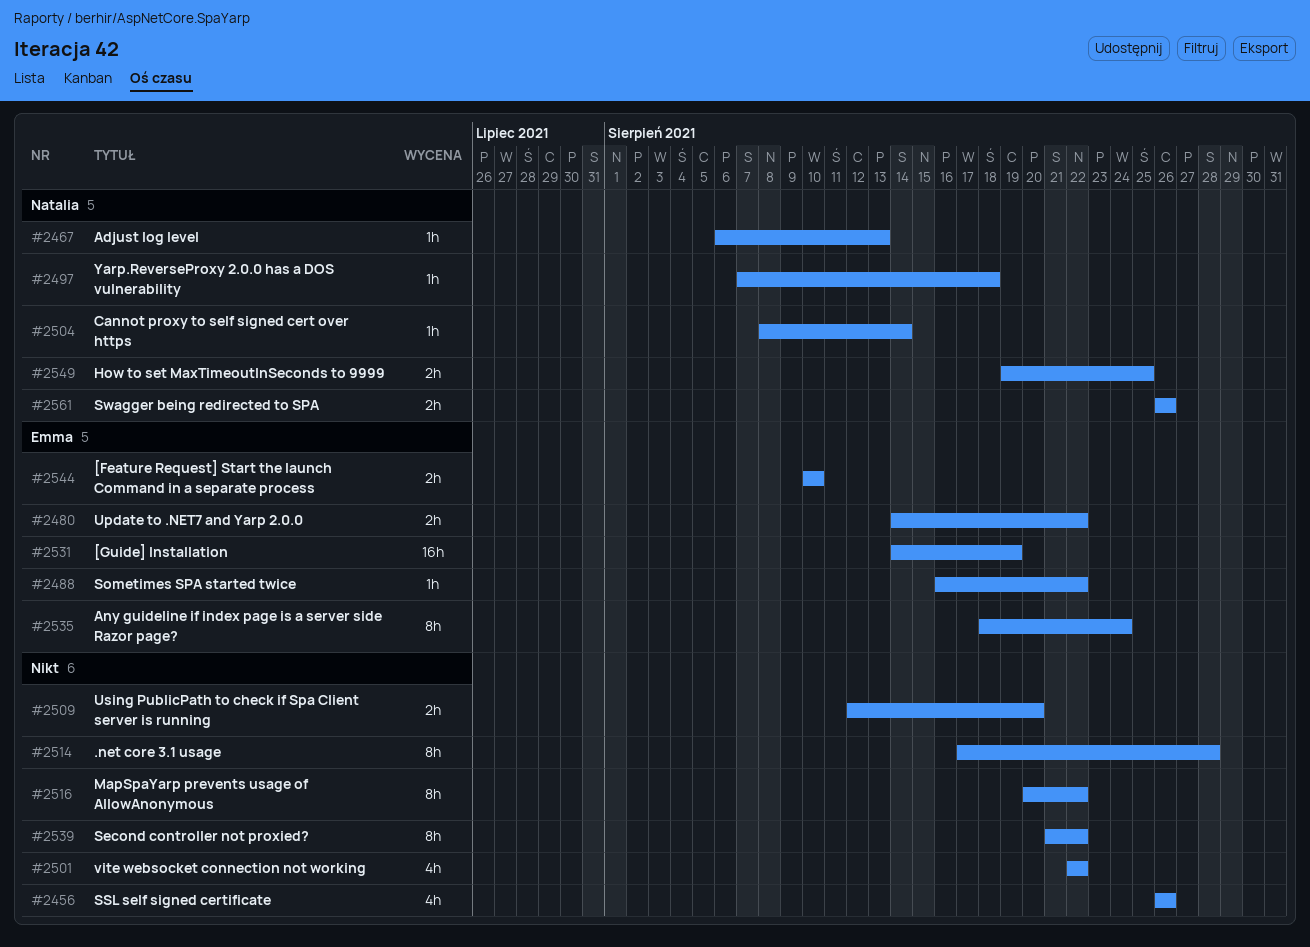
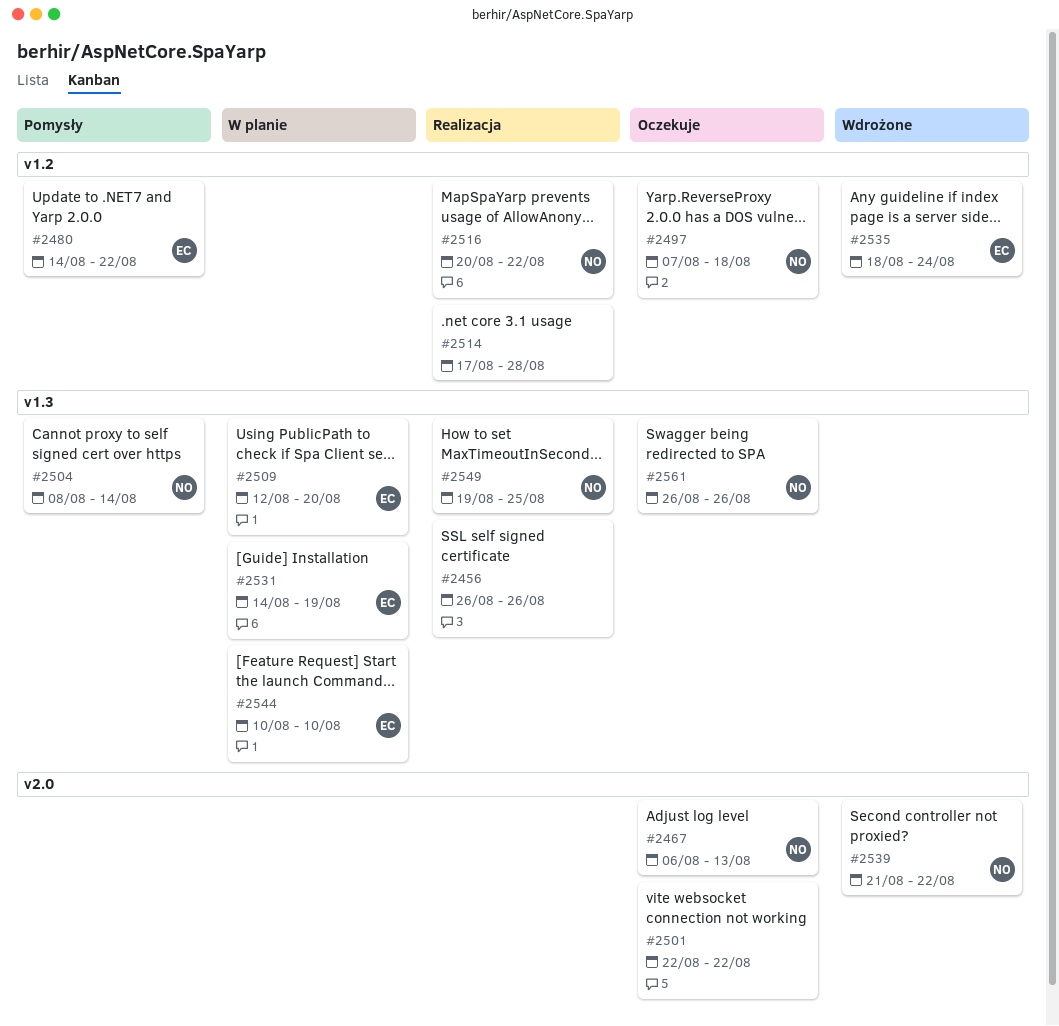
#2488: present -> none
#2509, owner: none -> Emma
#2516, owner: none -> Natalia
#2539, owner: none -> Natalia

